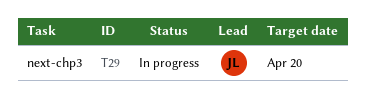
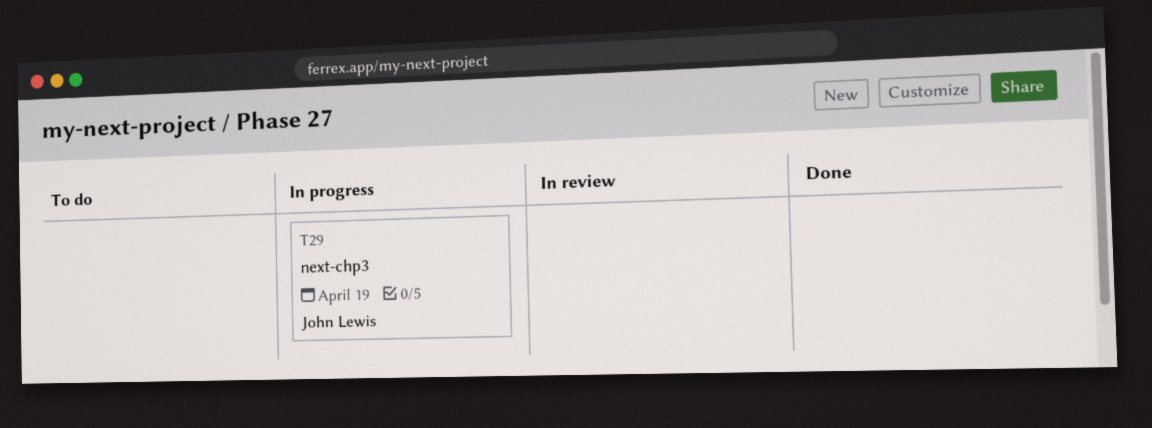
T29, due: Apr 20 -> Apr 19

